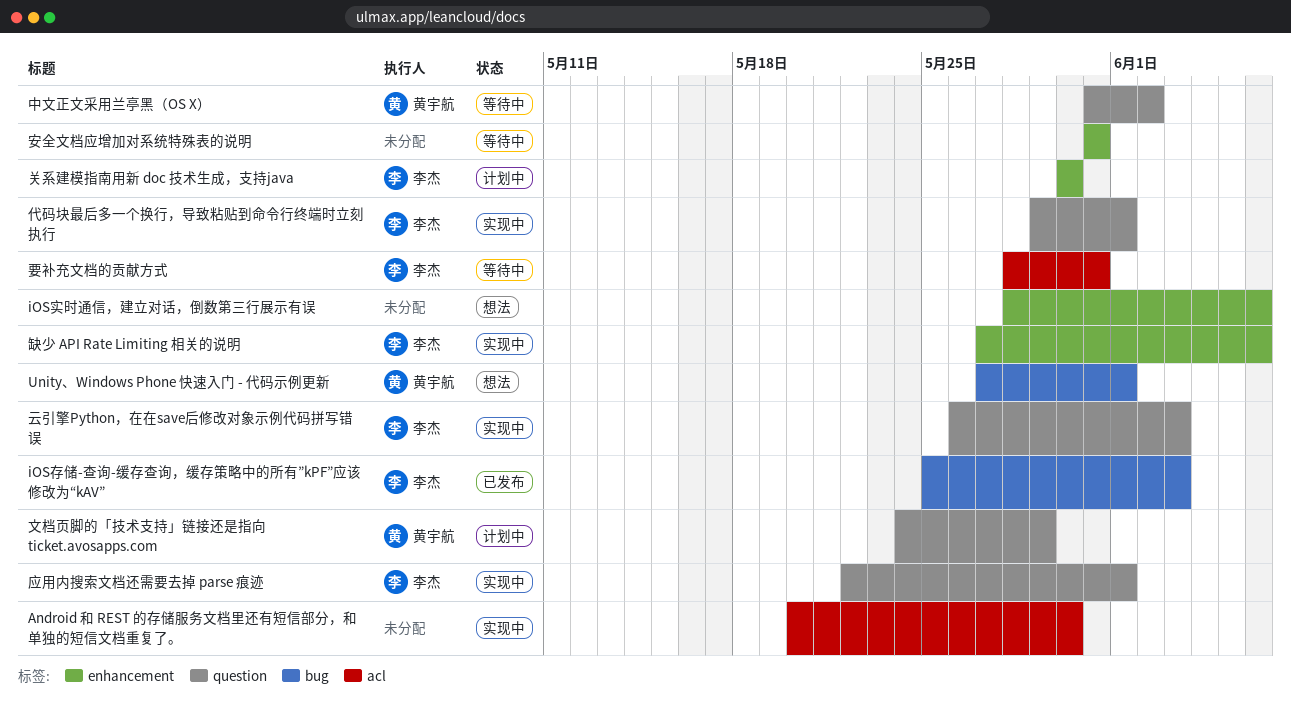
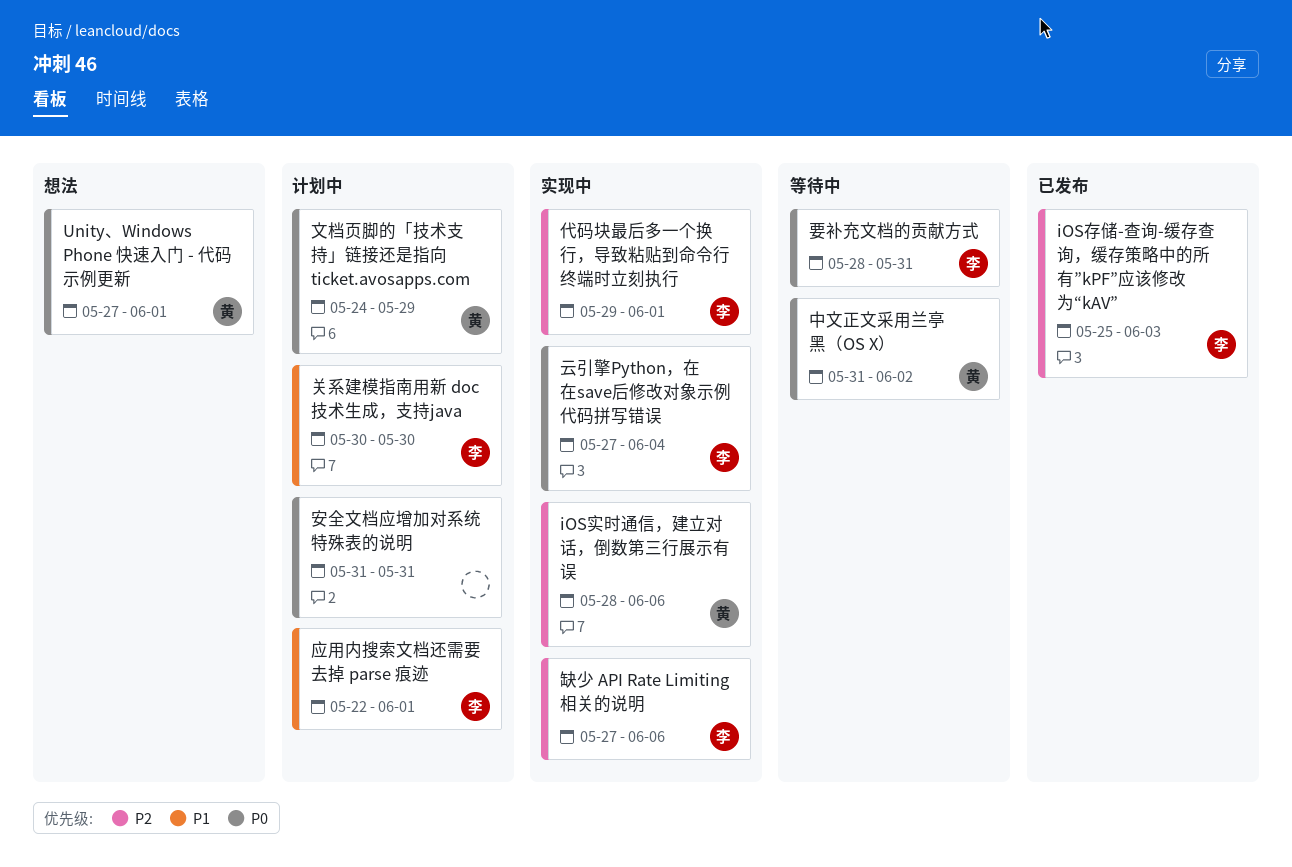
Android 和 REST 的存储服务文档里还有短信部分，和单独的短信文档重复了。: present -> none
iOS实时通信，建立对话，倒数第三行展示有误, status: 想法 -> 实现中
iOS实时通信，建立对话，倒数第三行展示有误, owner: none -> 黄宇航
云引擎Python，在在save后修改对象示例代码拼写错误, start: May 26 -> May 27
云引擎Python，在在save后修改对象示例代码拼写错误, due: Jun 3 -> Jun 4
安全文档应增加对系统特殊表的说明, status: 等待中 -> 计划中
应用内搜索文档还需要去掉 parse 痕迹, status: 实现中 -> 计划中

